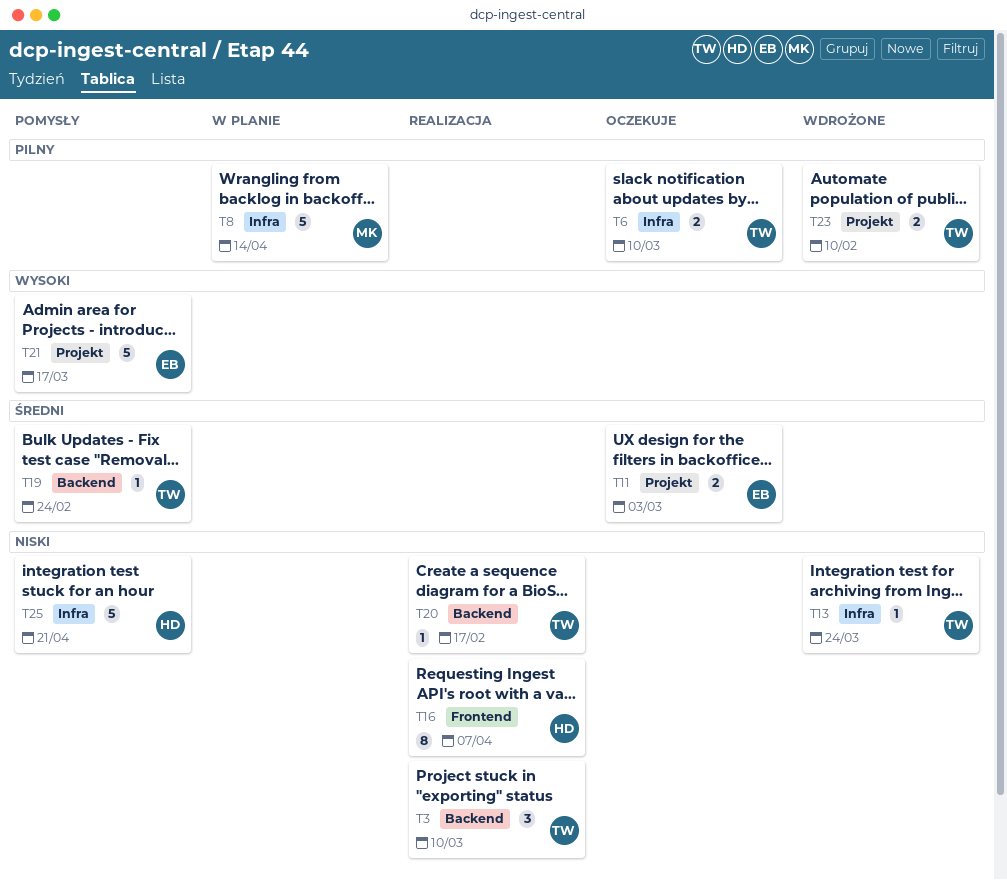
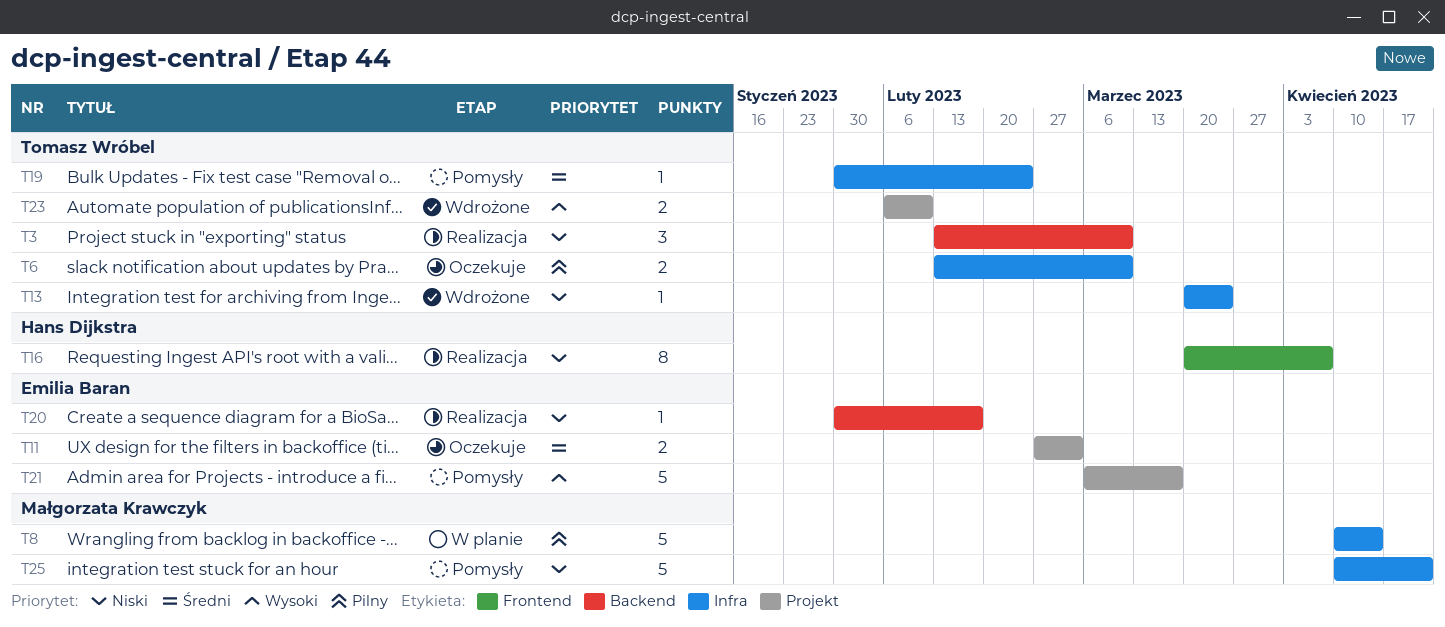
T19, label: Backend -> Infra
T20, owner: Tomasz Wróbel -> Emilia Baran
T23, priority: Pilny -> Wysoki
T25, owner: Hans Dijkstra -> Małgorzata Krawczyk

